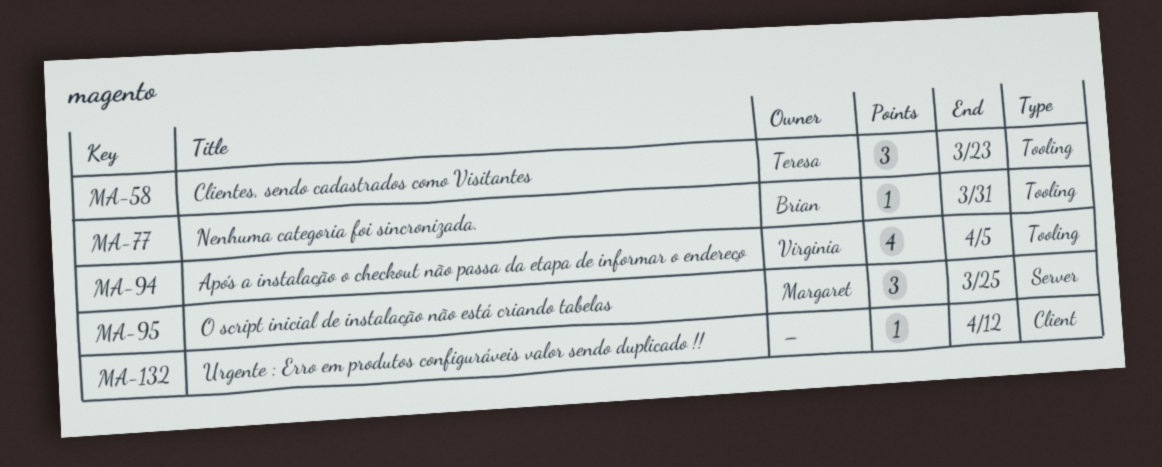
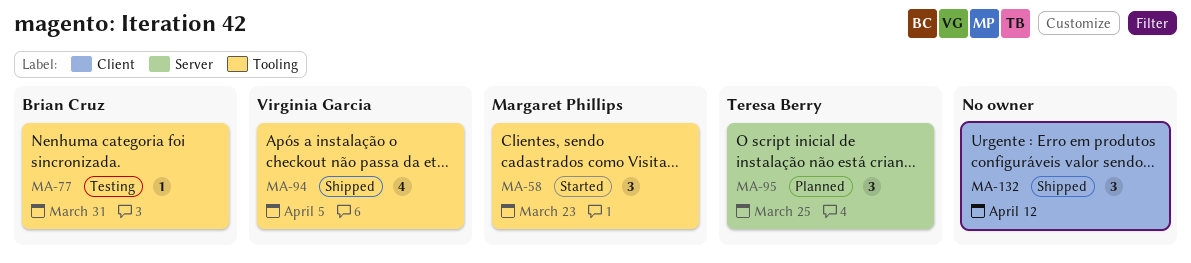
MA-58, owner: Teresa Berry -> Margaret Phillips
MA-95, owner: Margaret Phillips -> Teresa Berry
MA-132, estimate: 1 -> 3

